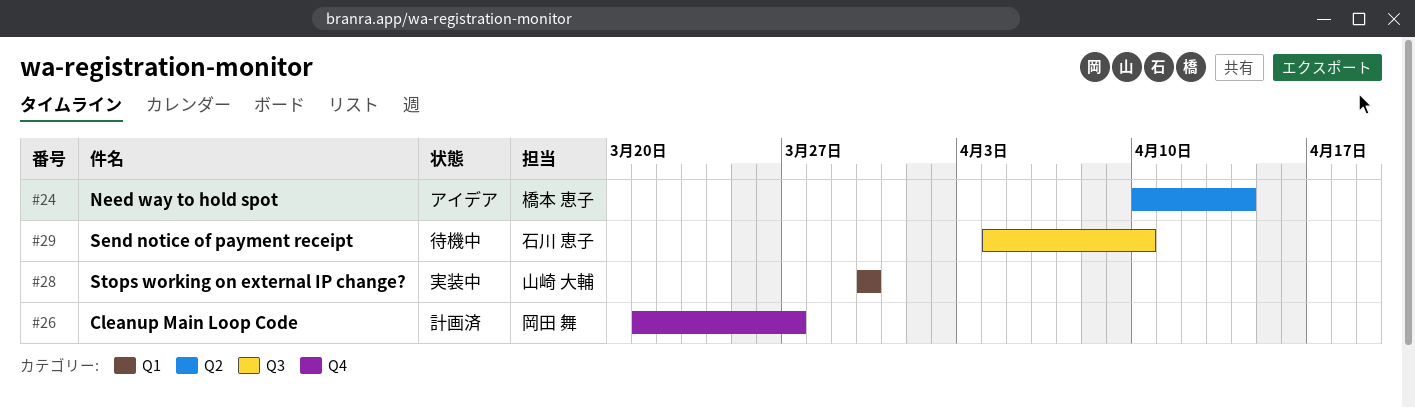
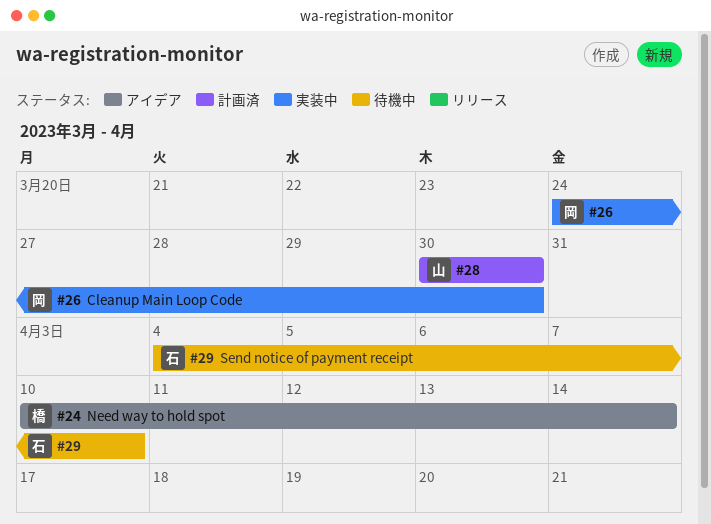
#26, status: 計画済 -> 実装中
#26, start: Mar 21 -> Mar 24
#26, due: Mar 27 -> Mar 30
#28, status: 実装中 -> 計画済

